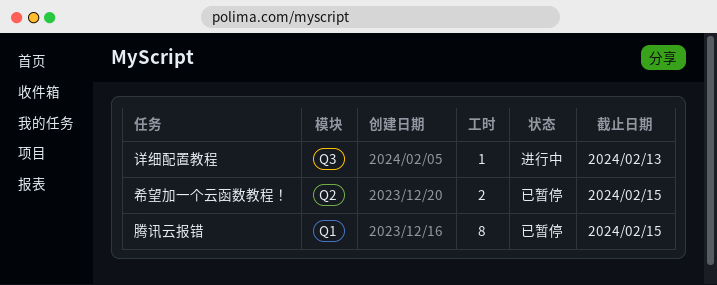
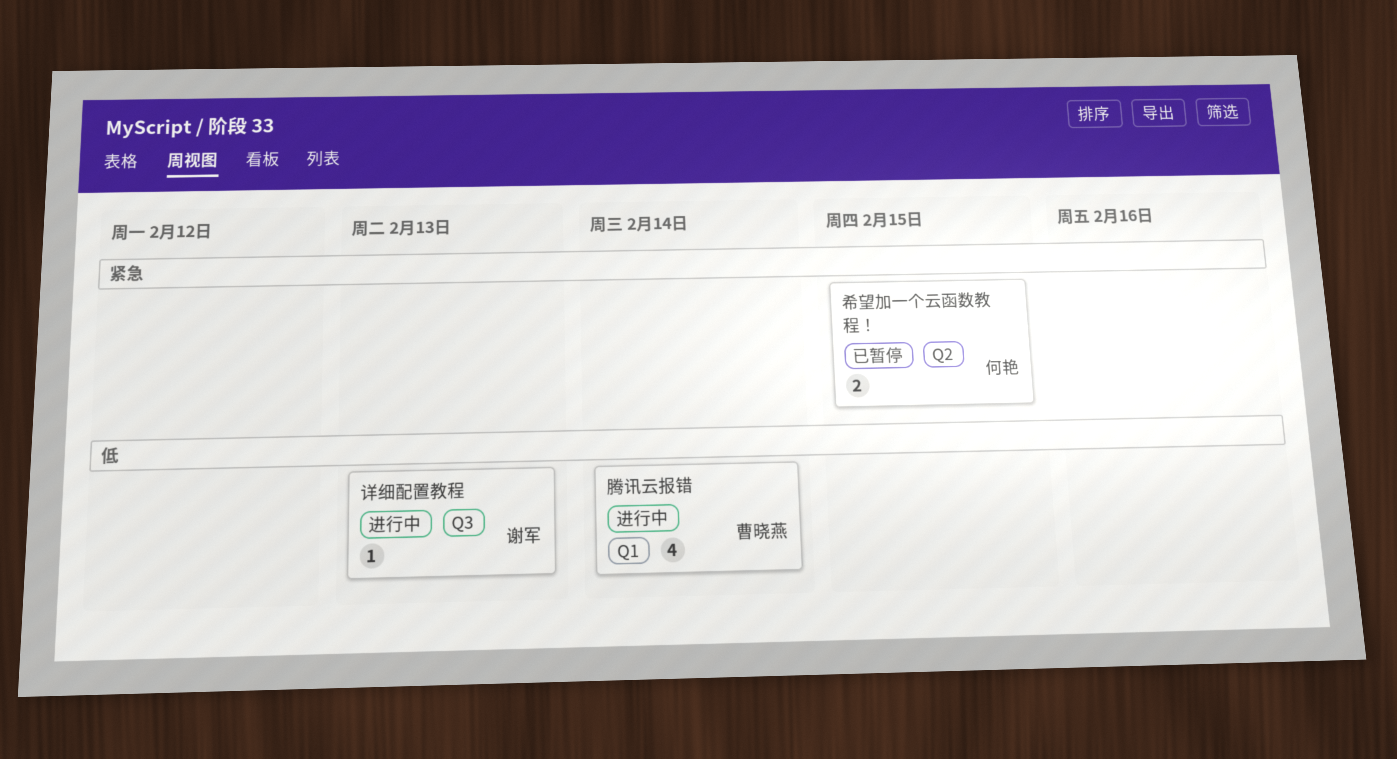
腾讯云报错, status: 已暂停 -> 进行中
腾讯云报错, estimate: 8 -> 4
腾讯云报错, due: Feb 15 -> Feb 14

